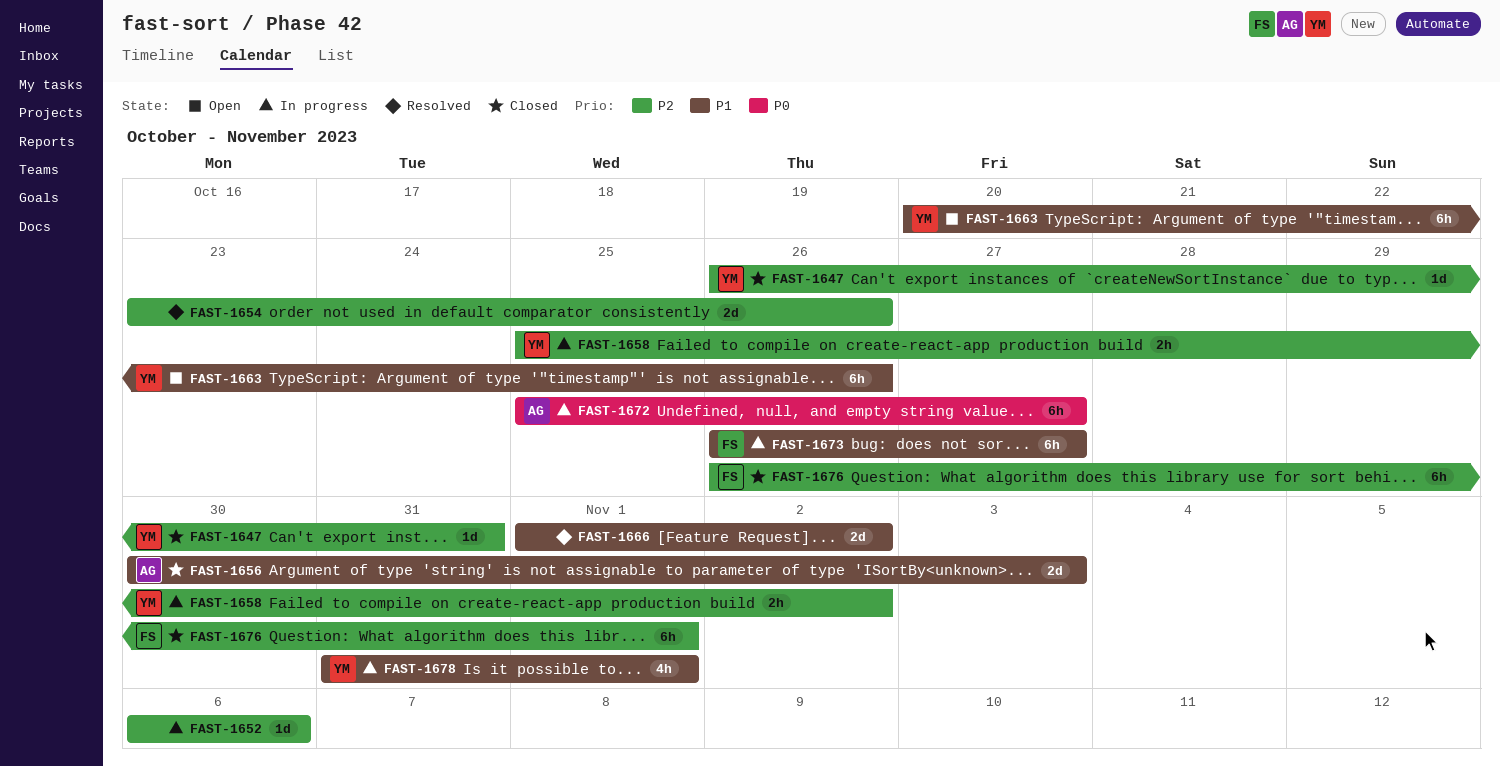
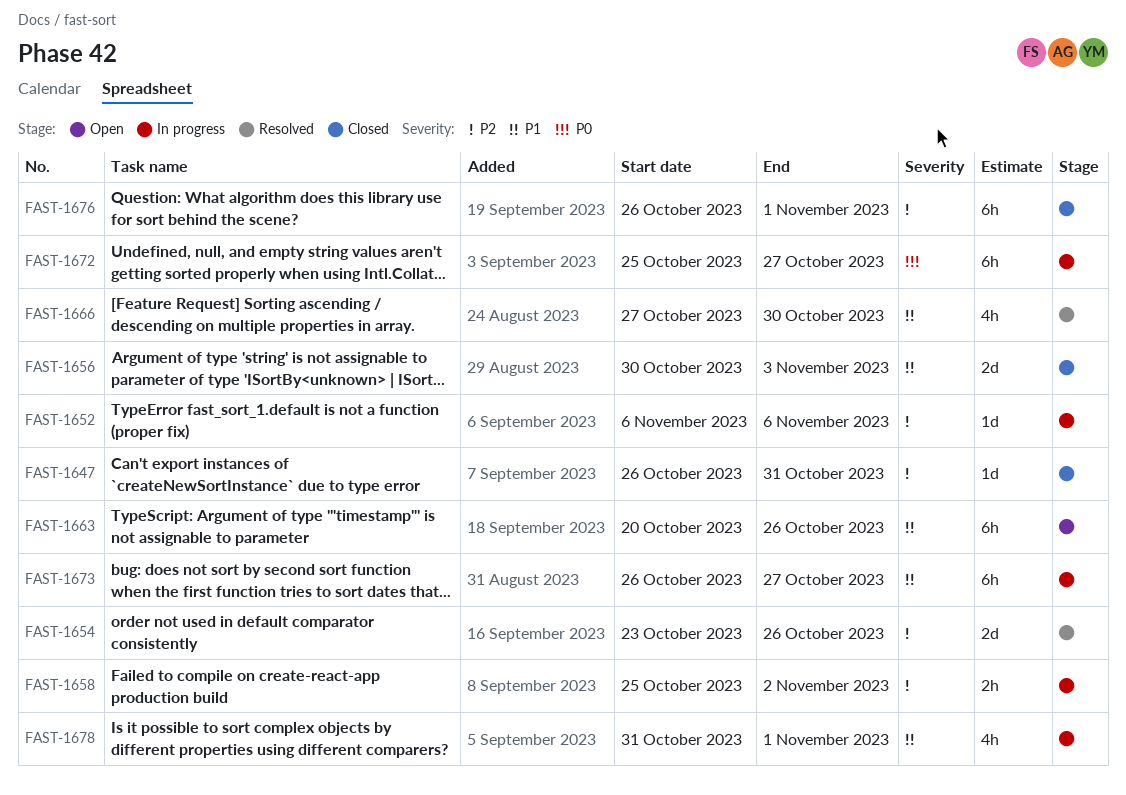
FAST-1666, estimate: 2d -> 4h
FAST-1666, start: Nov 1 -> Oct 27
FAST-1666, due: Nov 2 -> Oct 30

